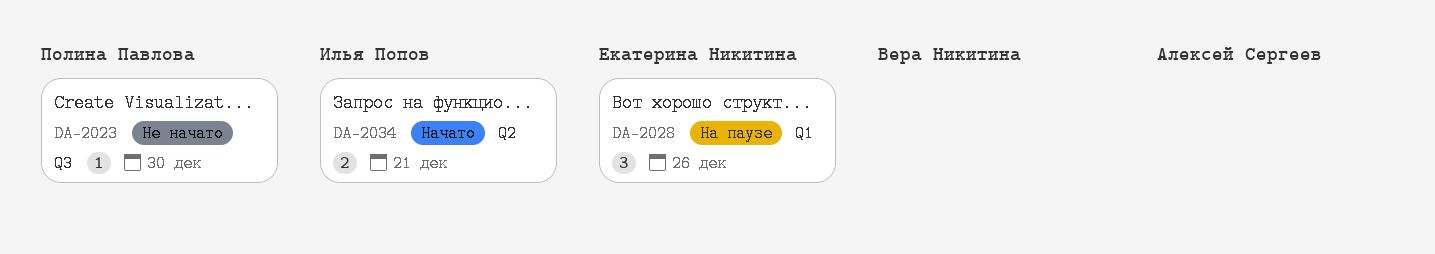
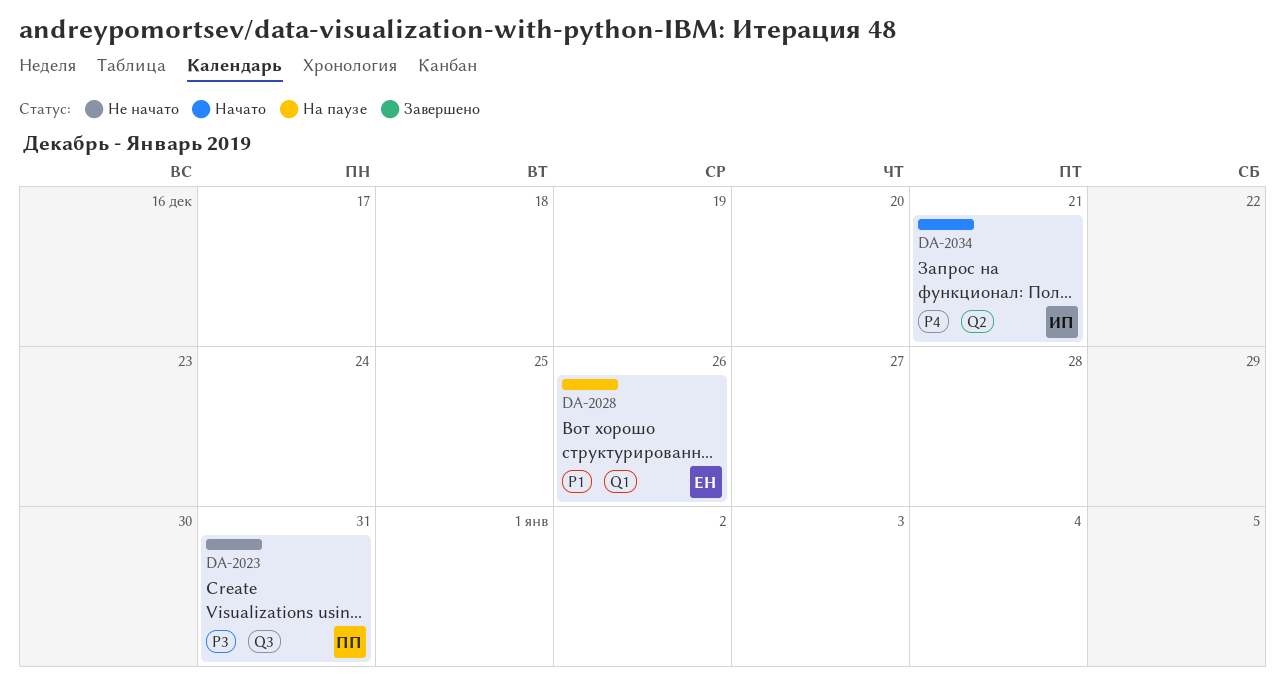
DA-2023, due: Dec 30 -> Dec 31

